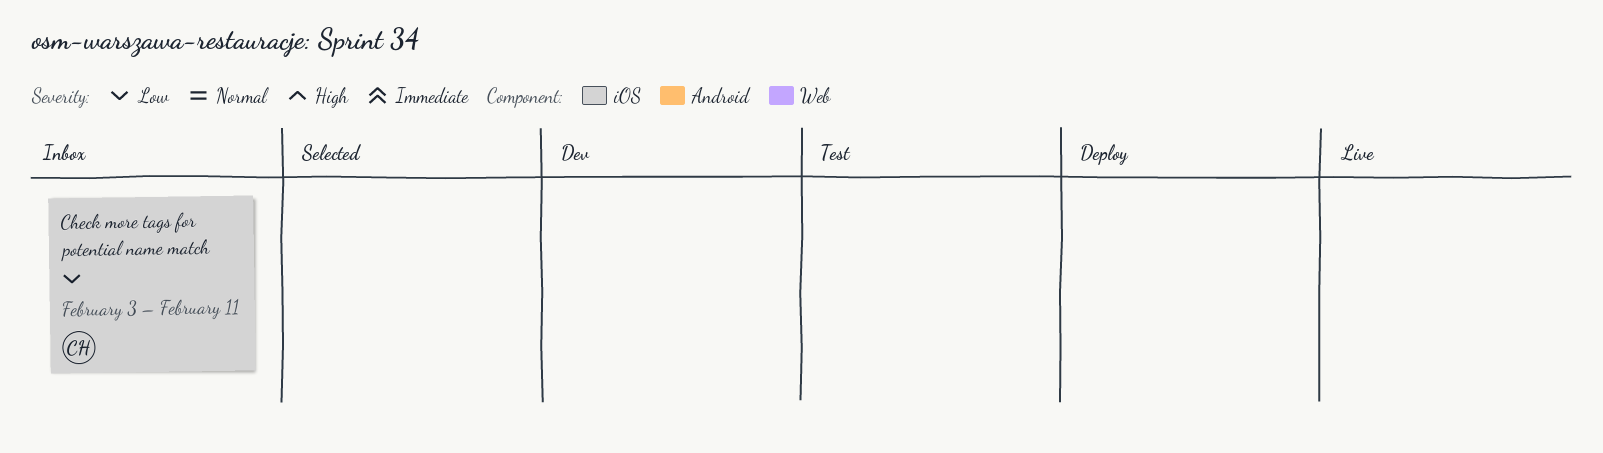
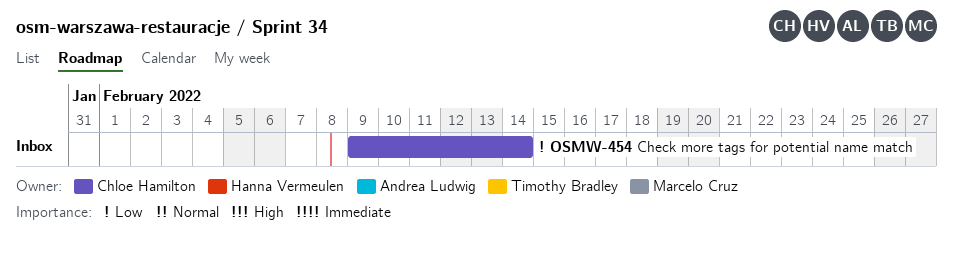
Check more tags for potential name match, start: Feb 3 -> Feb 9
Check more tags for potential name match, due: Feb 11 -> Feb 14

